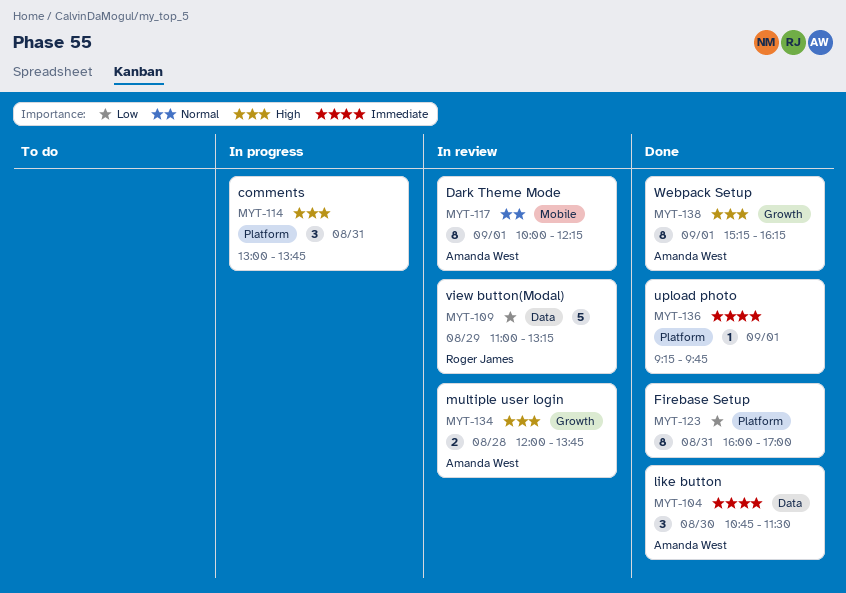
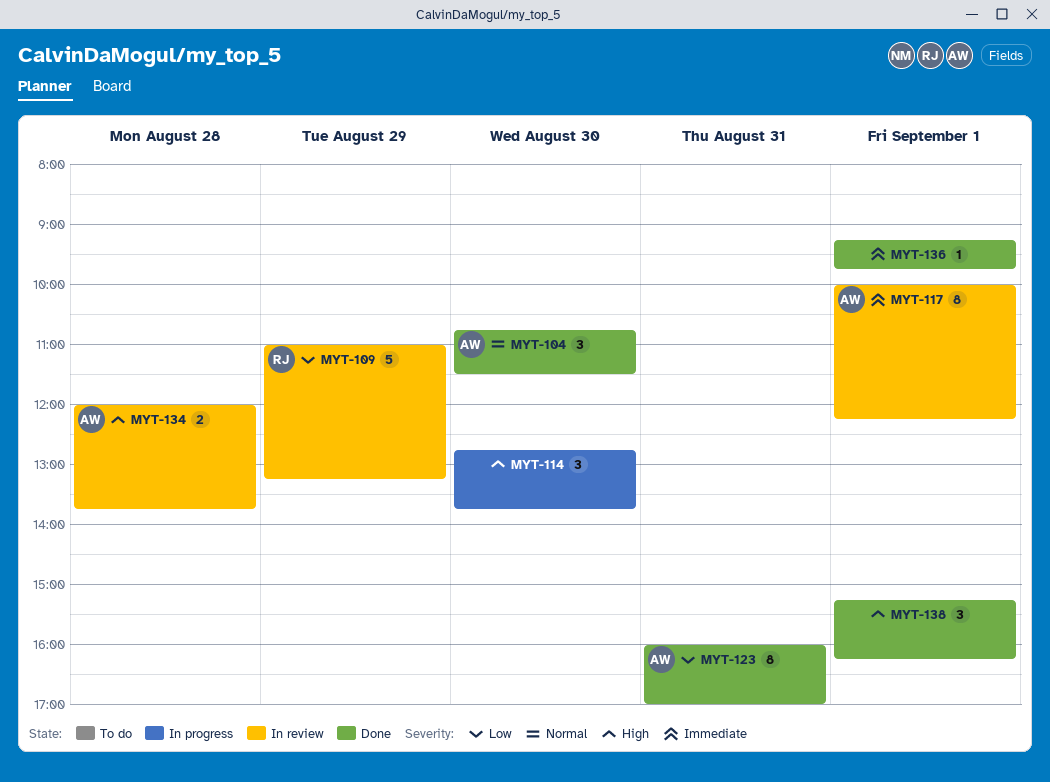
MYT-104, priority: Immediate -> Normal
MYT-114, day: Aug 31 -> Aug 30
MYT-114, begins: 13:00 -> 12:45
MYT-117, priority: Normal -> Immediate
MYT-123, owner: none -> Amanda West
MYT-138, owner: Amanda West -> none
MYT-138, estimate: 8 -> 3

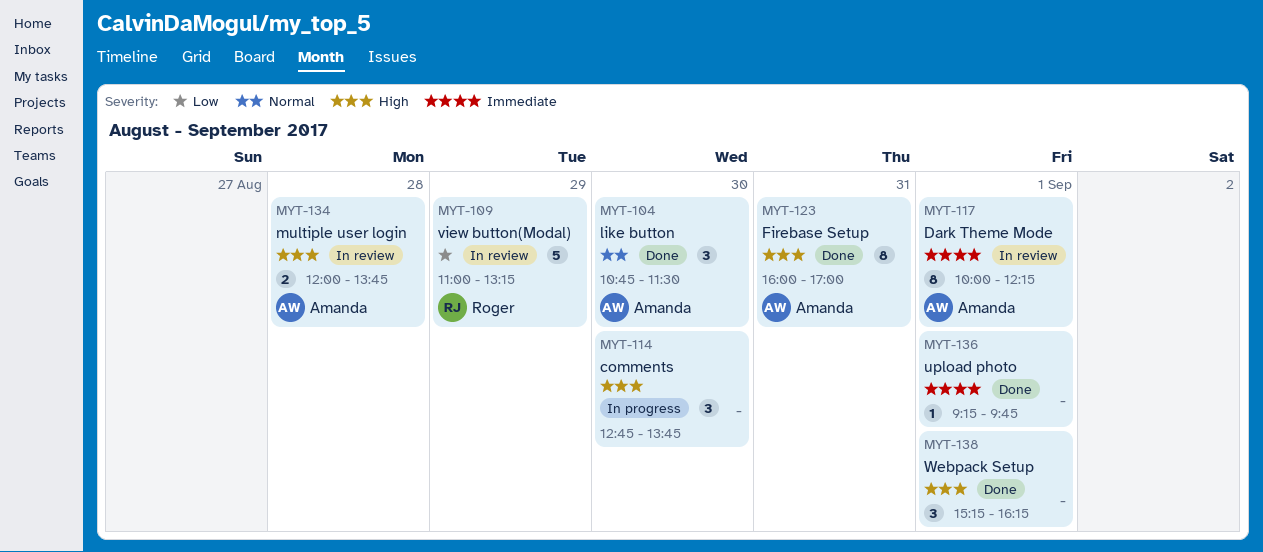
MYT-123, priority: Low -> High

